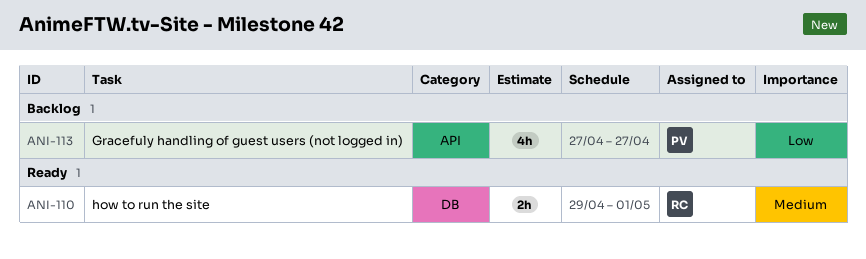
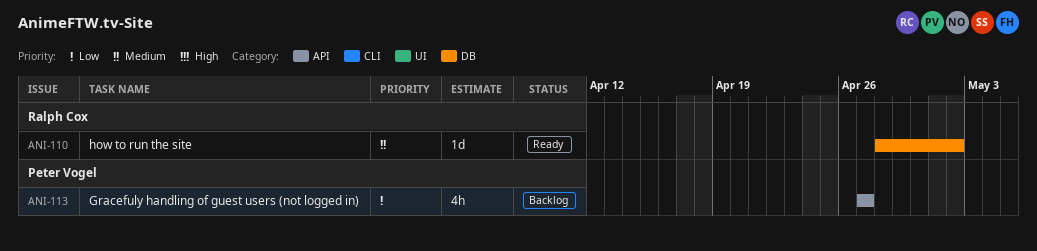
ANI-110, estimate: 2h -> 1d
ANI-110, start: Apr 29 -> Apr 28
ANI-110, due: May 1 -> May 2

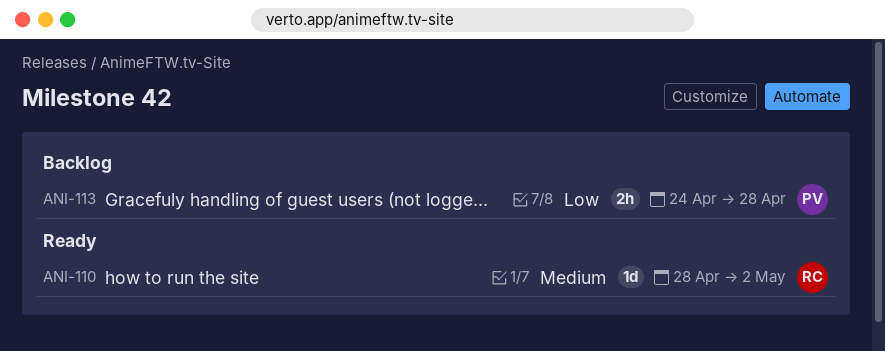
ANI-113, estimate: 4h -> 2h
ANI-113, start: Apr 27 -> Apr 24
ANI-113, due: Apr 27 -> Apr 28

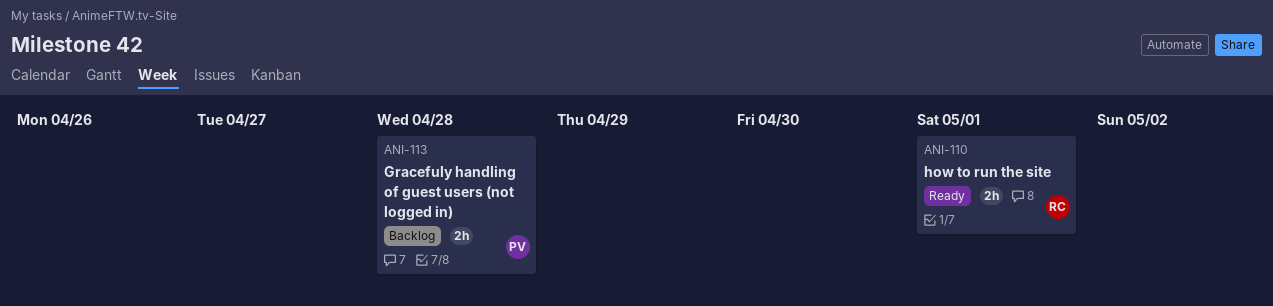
ANI-110, estimate: 1d -> 2h
ANI-110, due: May 2 -> May 1

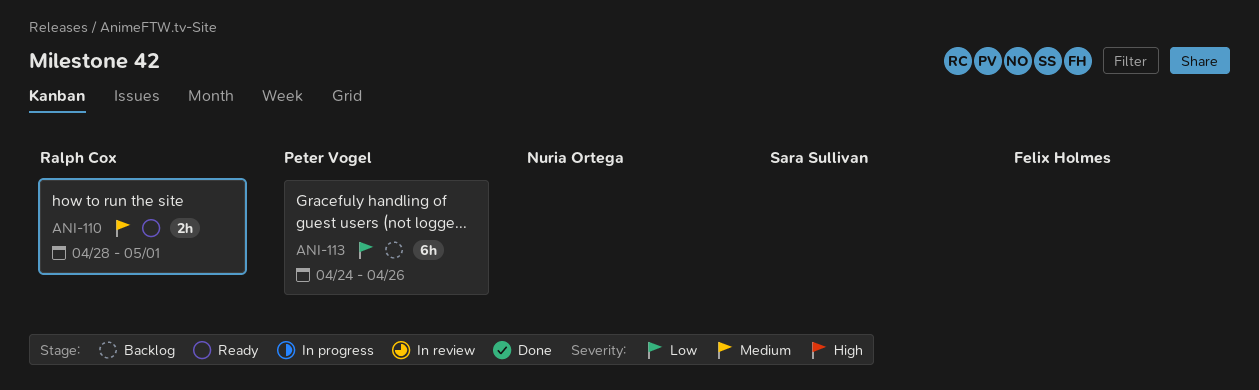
ANI-113, estimate: 2h -> 6h
ANI-113, due: Apr 28 -> Apr 26

